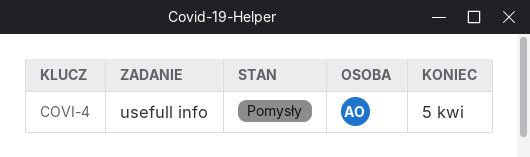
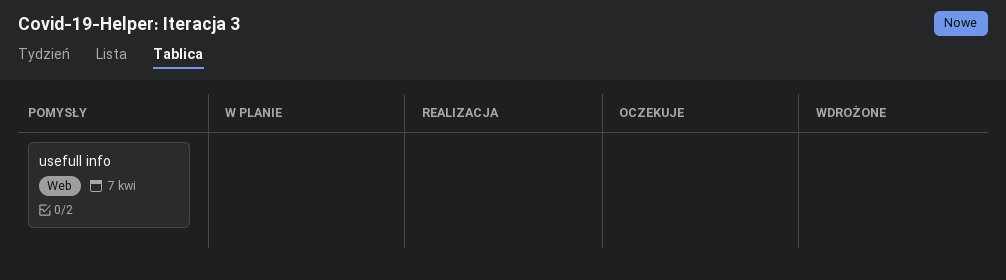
usefull info, due: Apr 5 -> Apr 7

